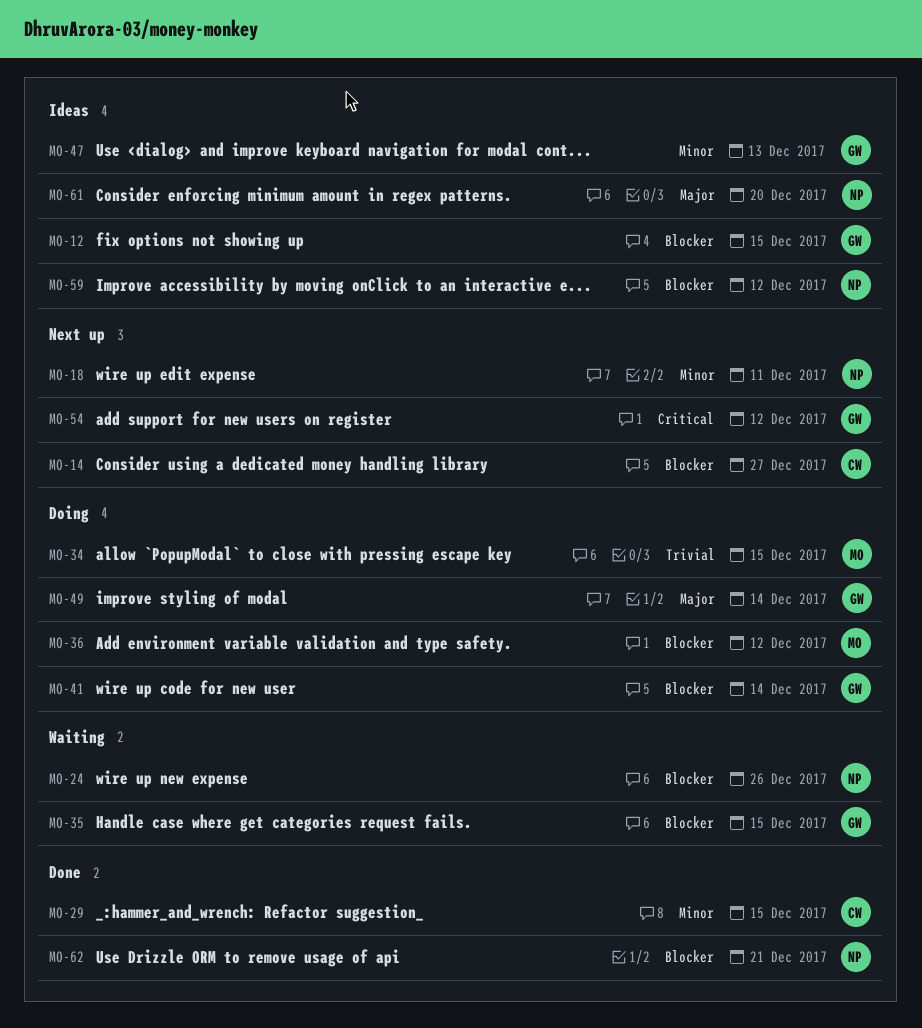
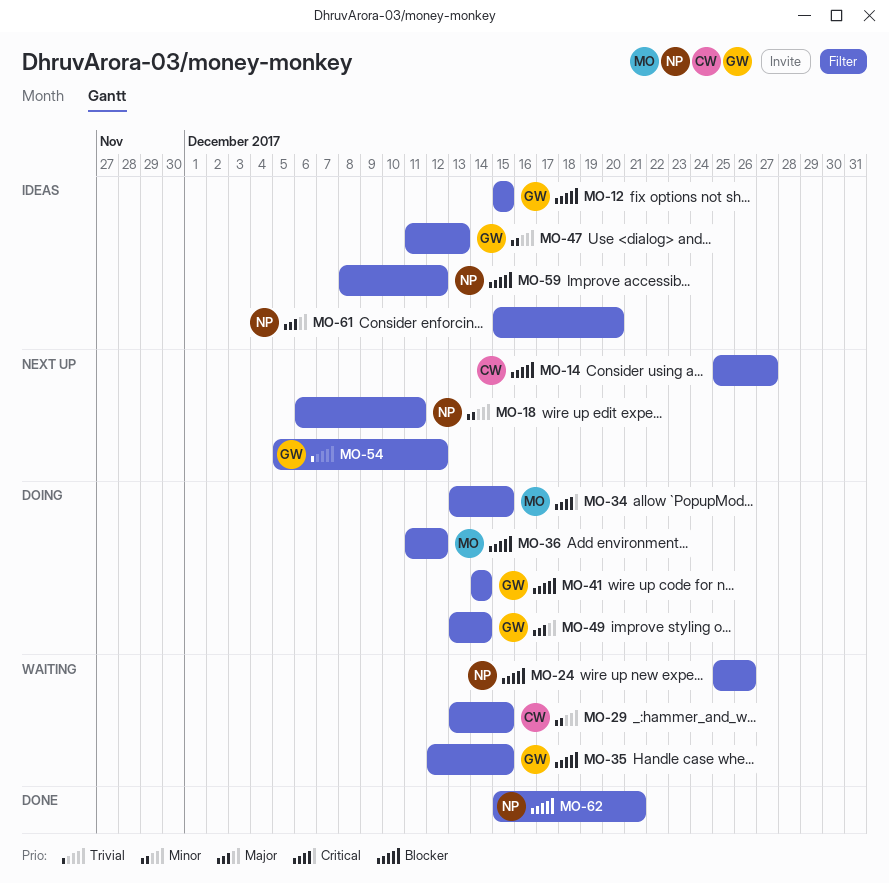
MO-29, status: Done -> Waiting
MO-34, priority: Trivial -> Critical
MO-54, priority: Critical -> Trivial

